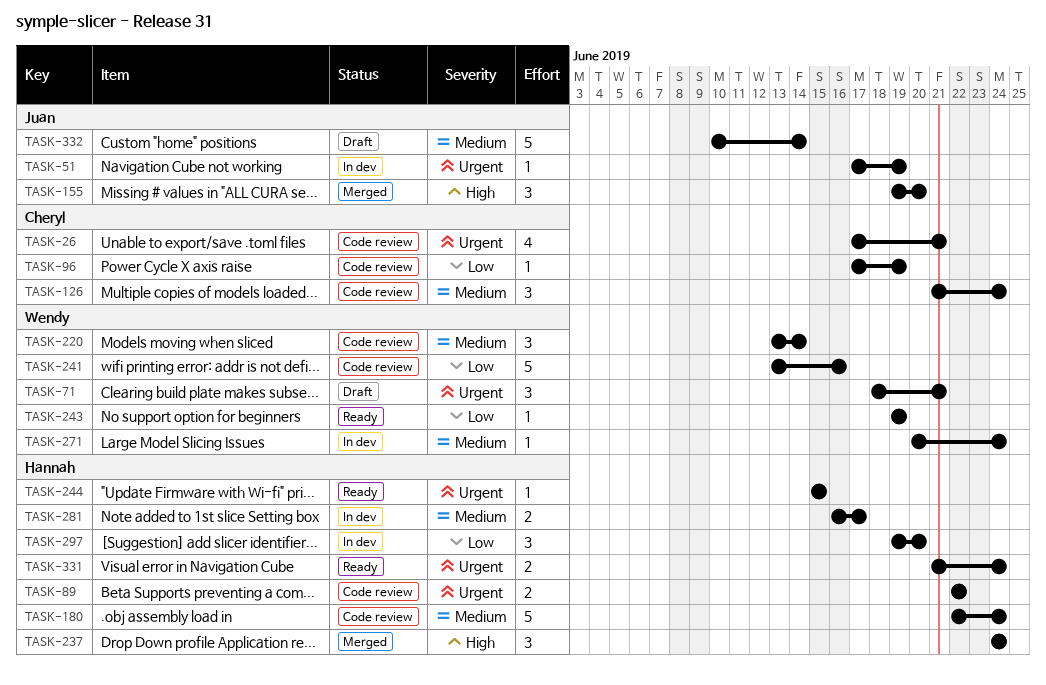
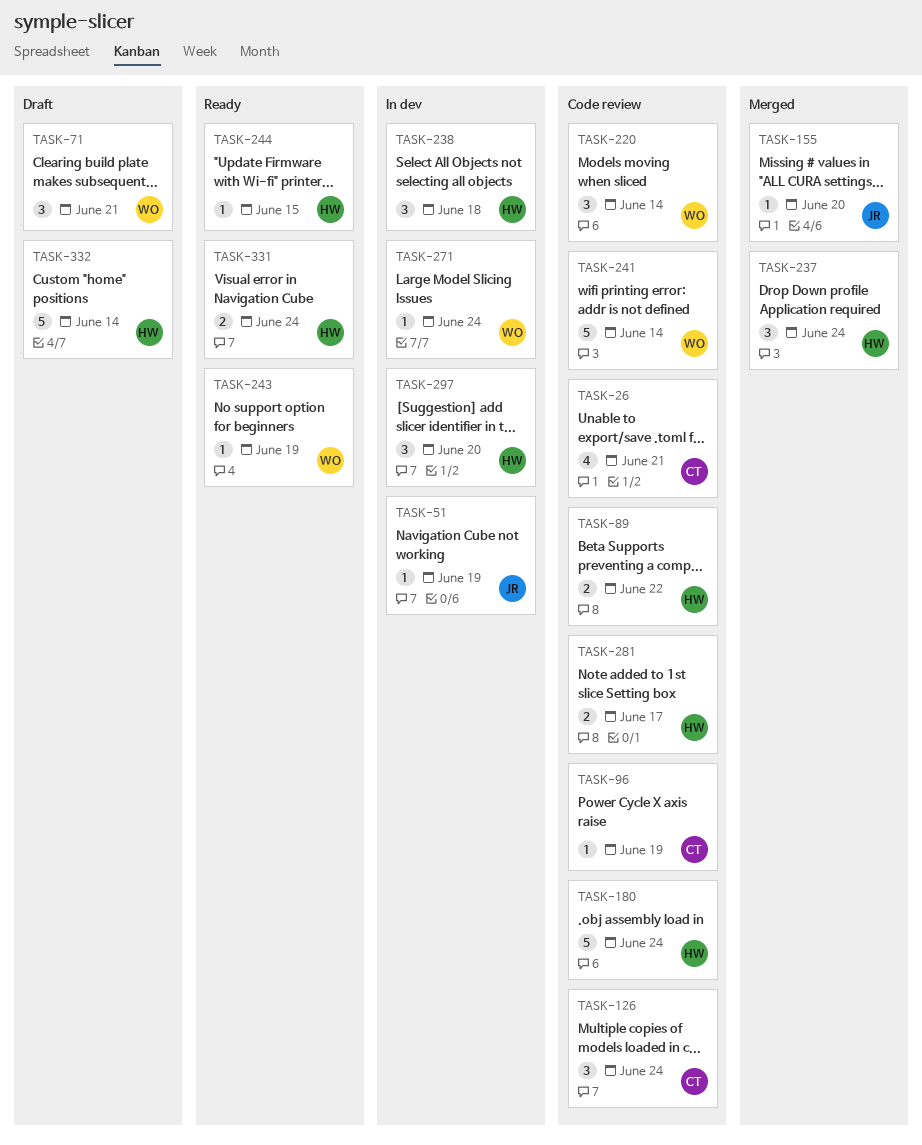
TASK-155, estimate: 3 -> 1
TASK-238: none -> present
TASK-241, due: Jun 16 -> Jun 14
TASK-281, status: In dev -> Code review
TASK-332, owner: Juan -> Hannah

